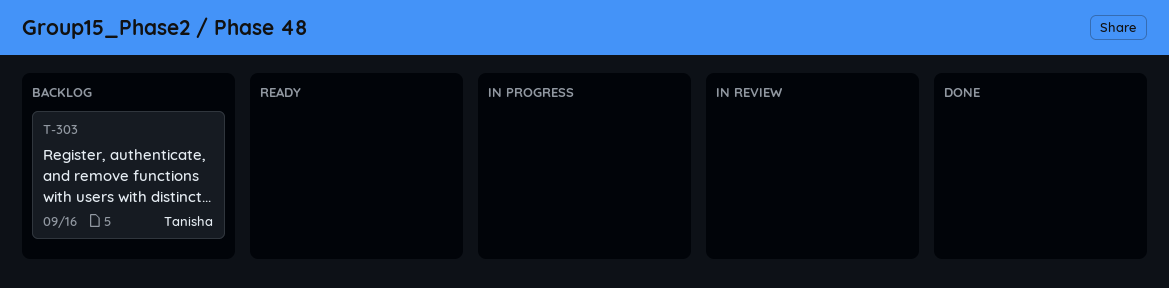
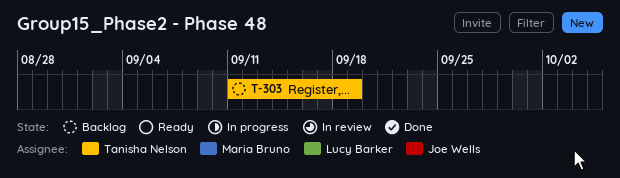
T-303, due: Sep 16 -> Sep 19

